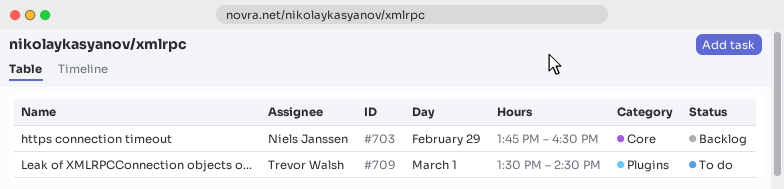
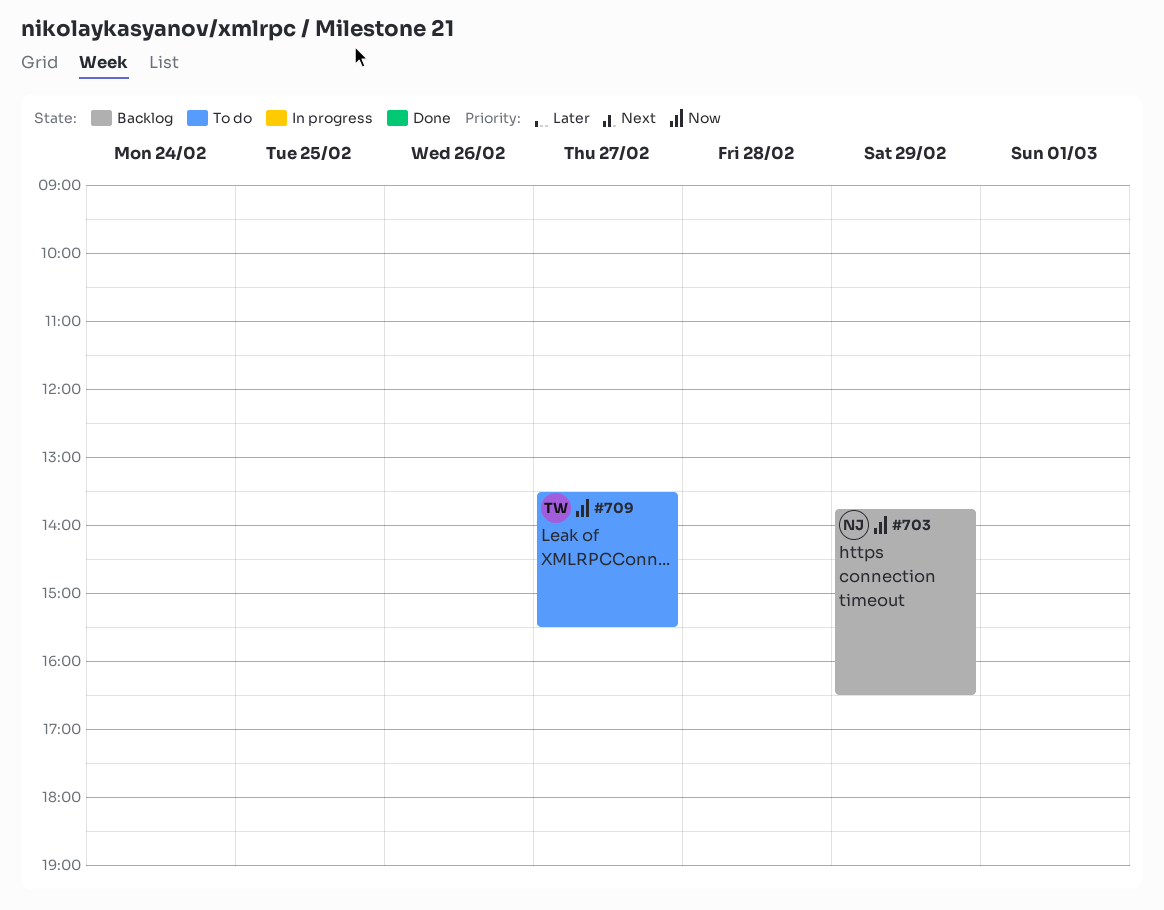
#709, day: Mar 1 -> Feb 27
#709, ends: 14:30 -> 15:30

